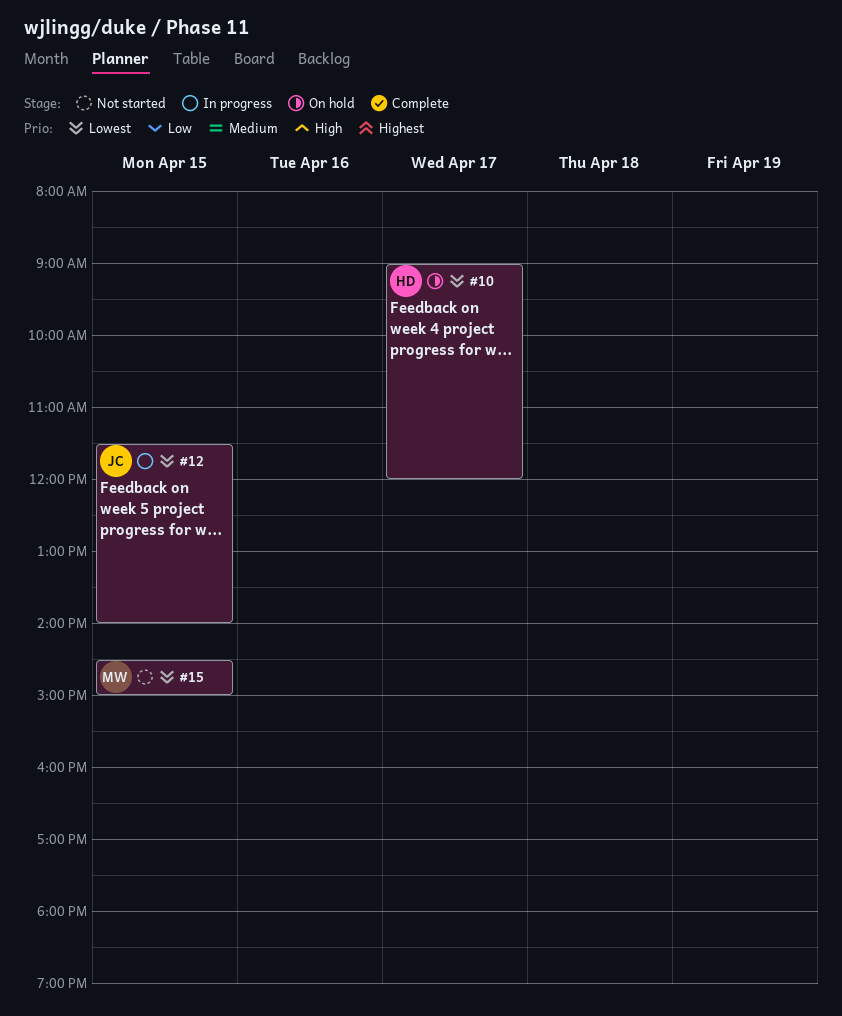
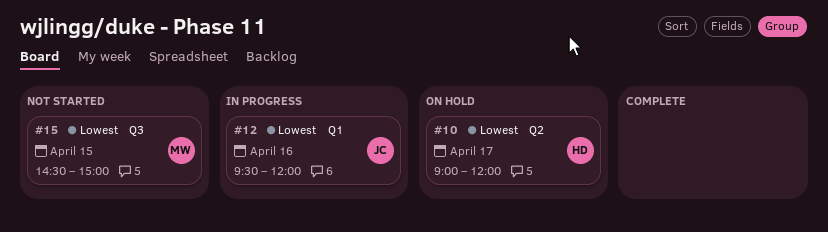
#12, day: Apr 15 -> Apr 16
#12, begins: 11:30 -> 09:30
#12, ends: 14:00 -> 12:00

